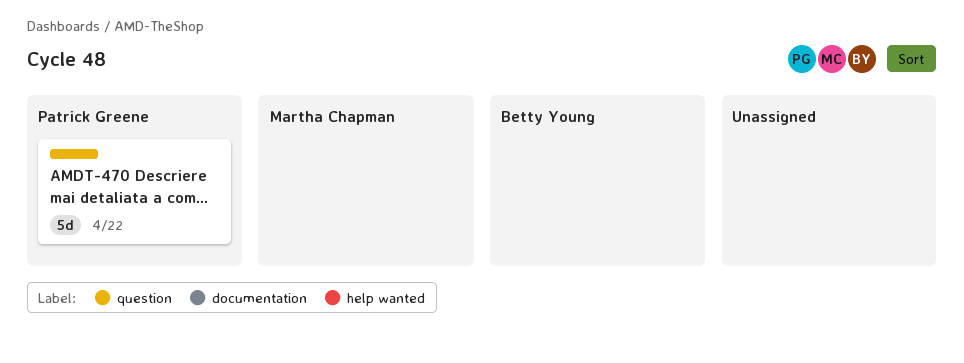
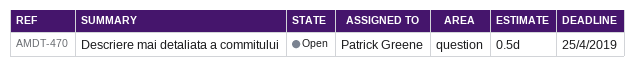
AMDT-470, estimate: 5d -> 0.5d
AMDT-470, due: Apr 22 -> Apr 25

